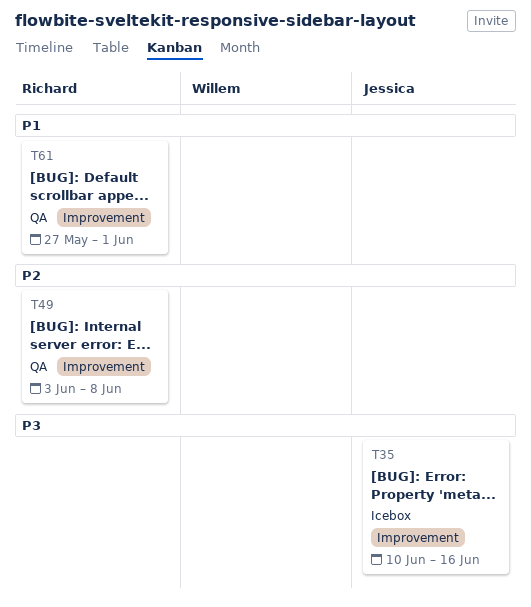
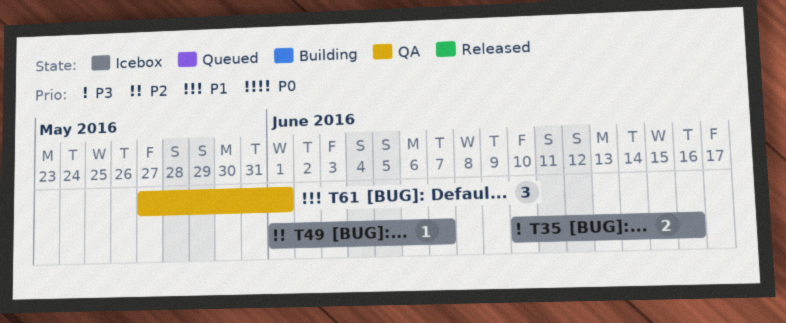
T49, status: QA -> Icebox
T49, start: Jun 3 -> Jun 1
T49, due: Jun 8 -> Jun 7

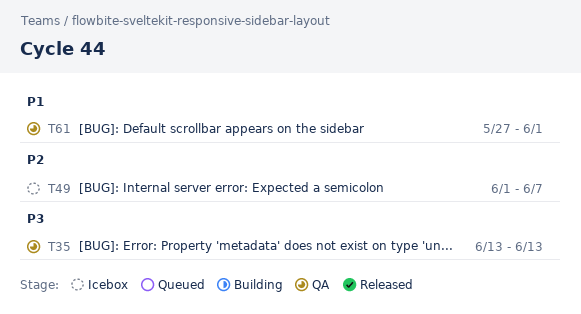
T35, status: Icebox -> QA
T35, start: Jun 10 -> Jun 13
T35, due: Jun 16 -> Jun 13

